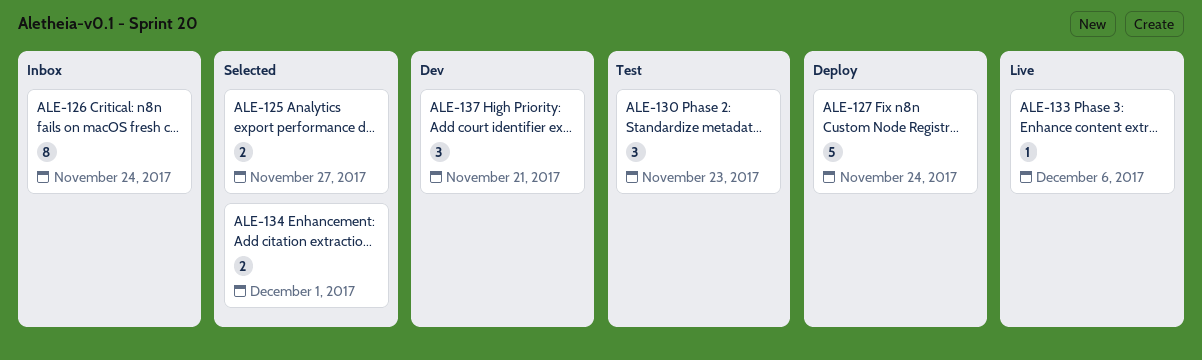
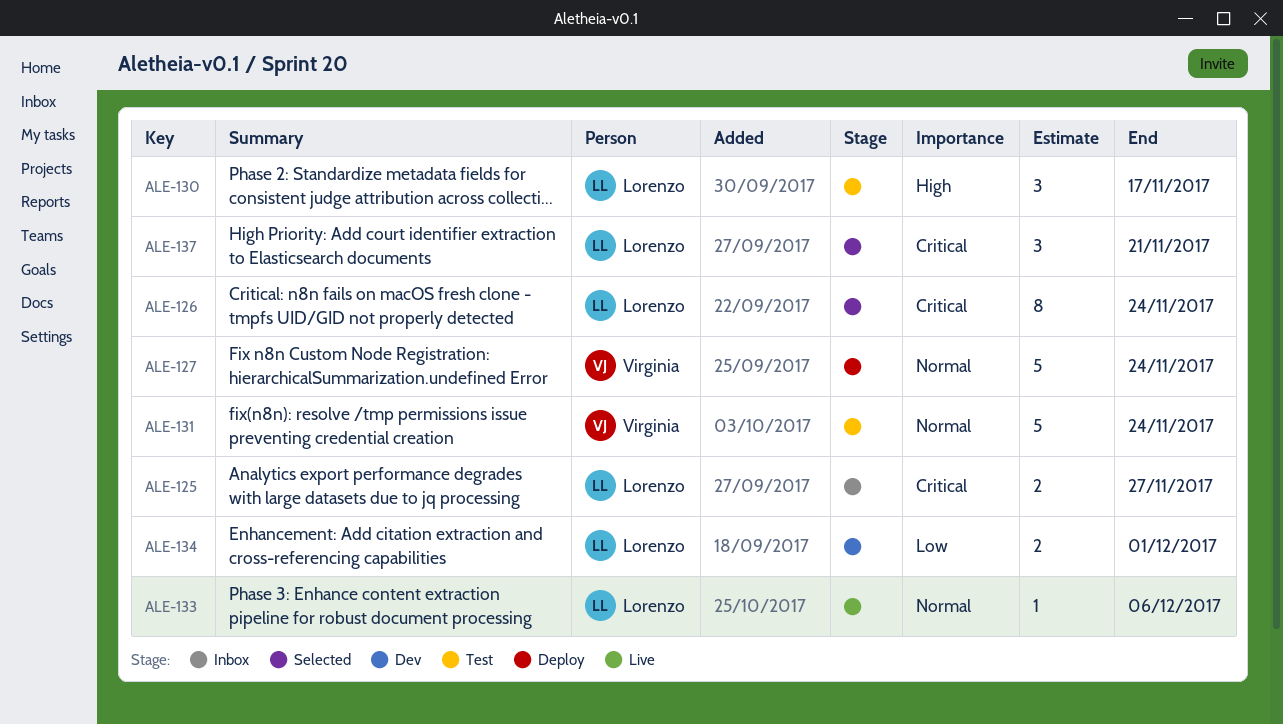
ALE-125, status: Selected -> Inbox
ALE-126, status: Inbox -> Selected
ALE-130, due: Nov 23 -> Nov 17
ALE-131: none -> present
ALE-134, status: Selected -> Dev
ALE-137, status: Dev -> Selected

